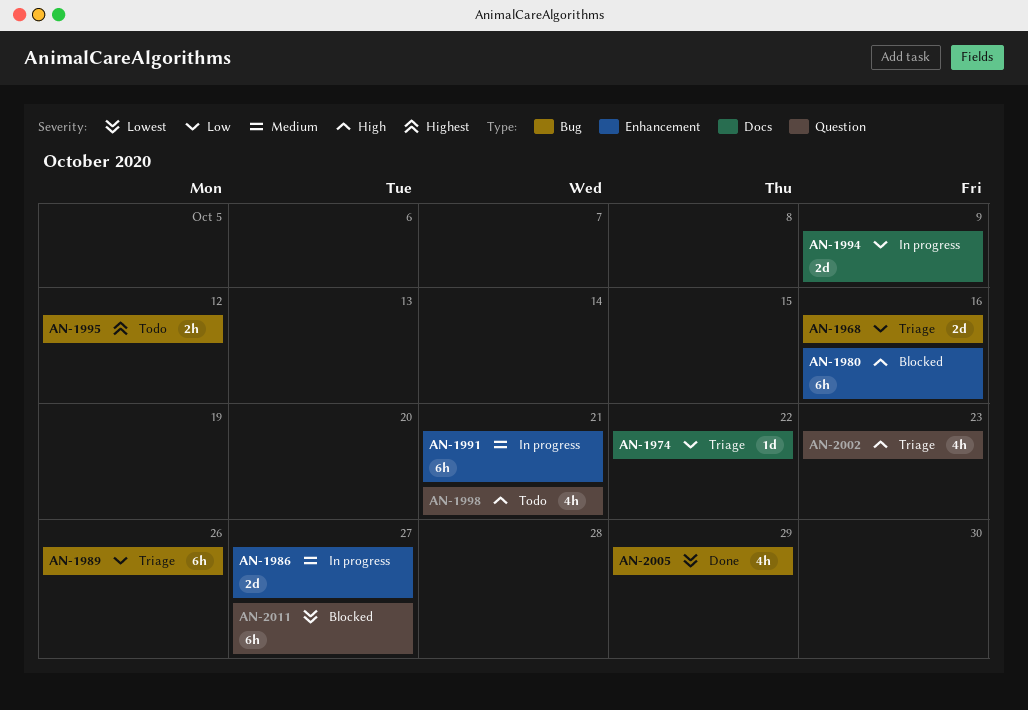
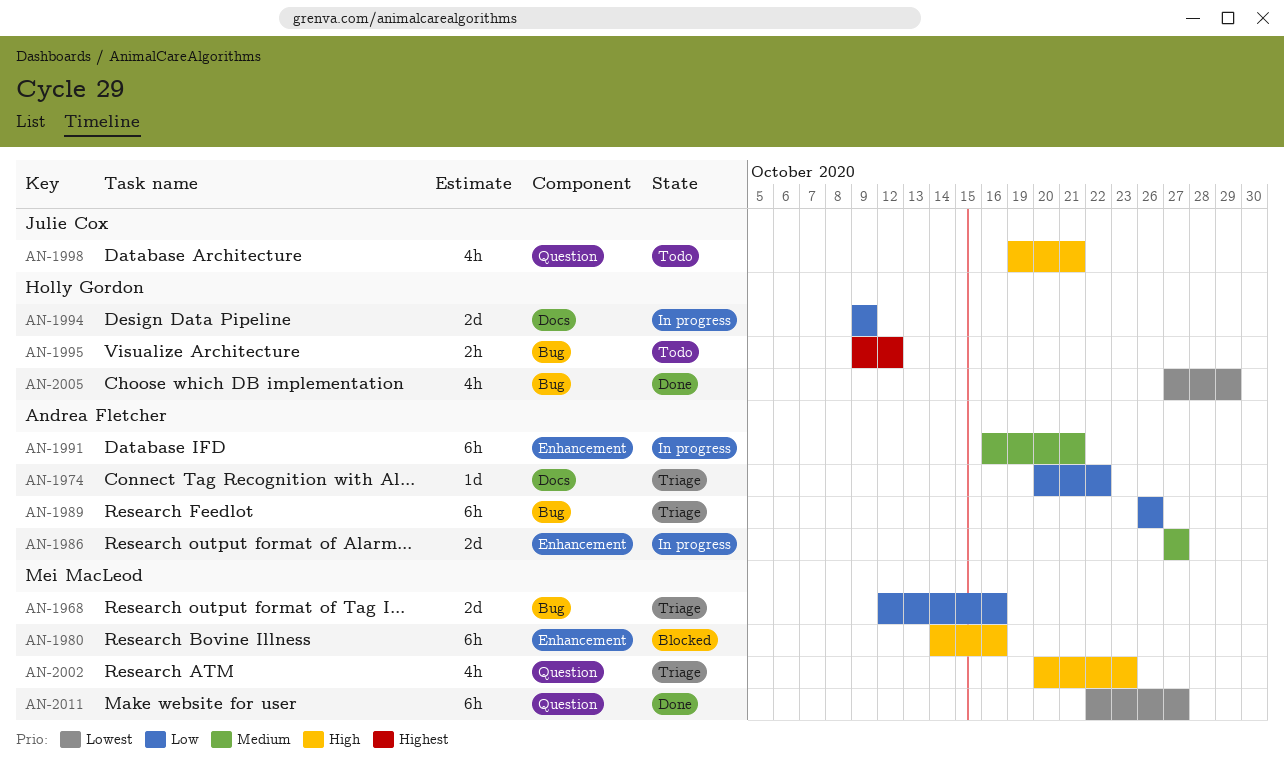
AN-2011, status: Blocked -> Done

